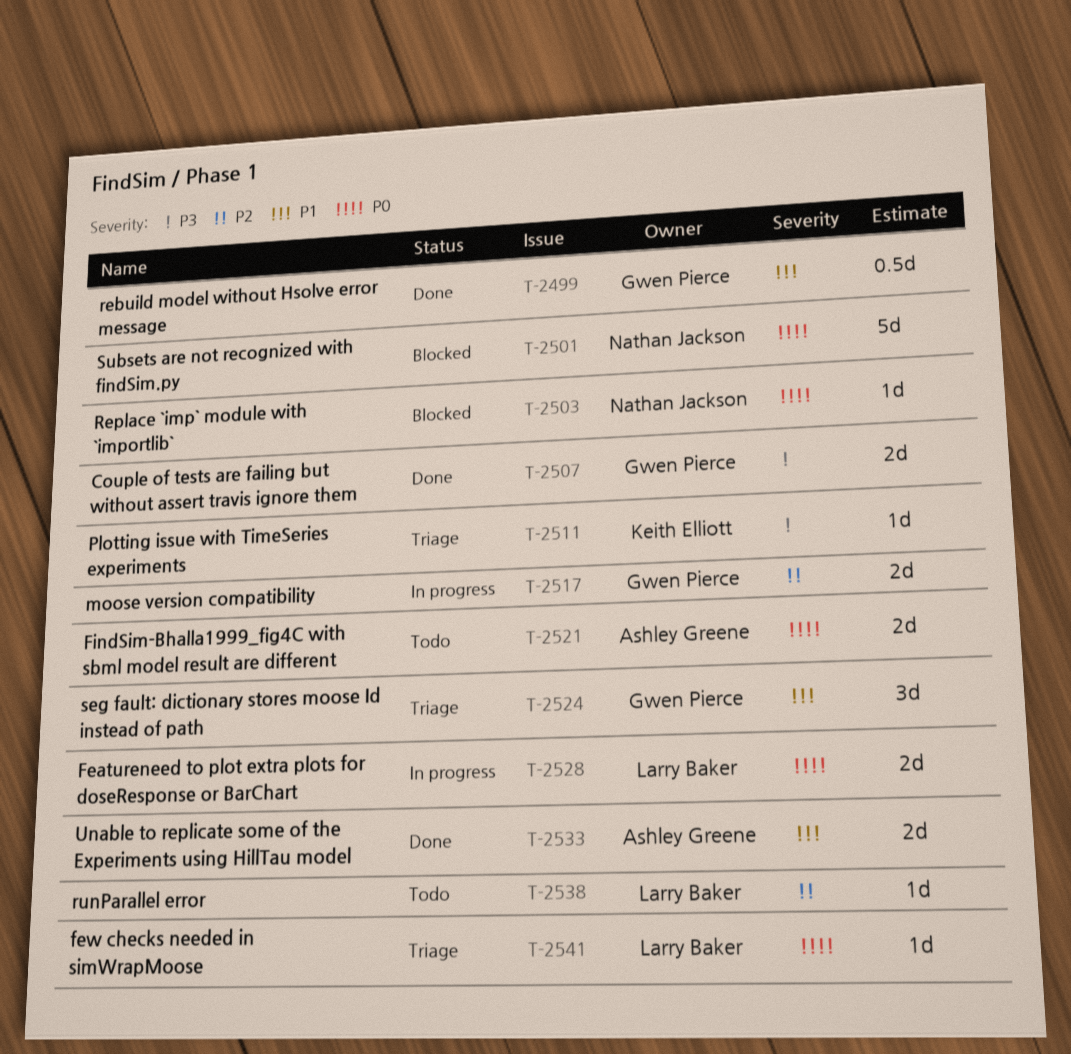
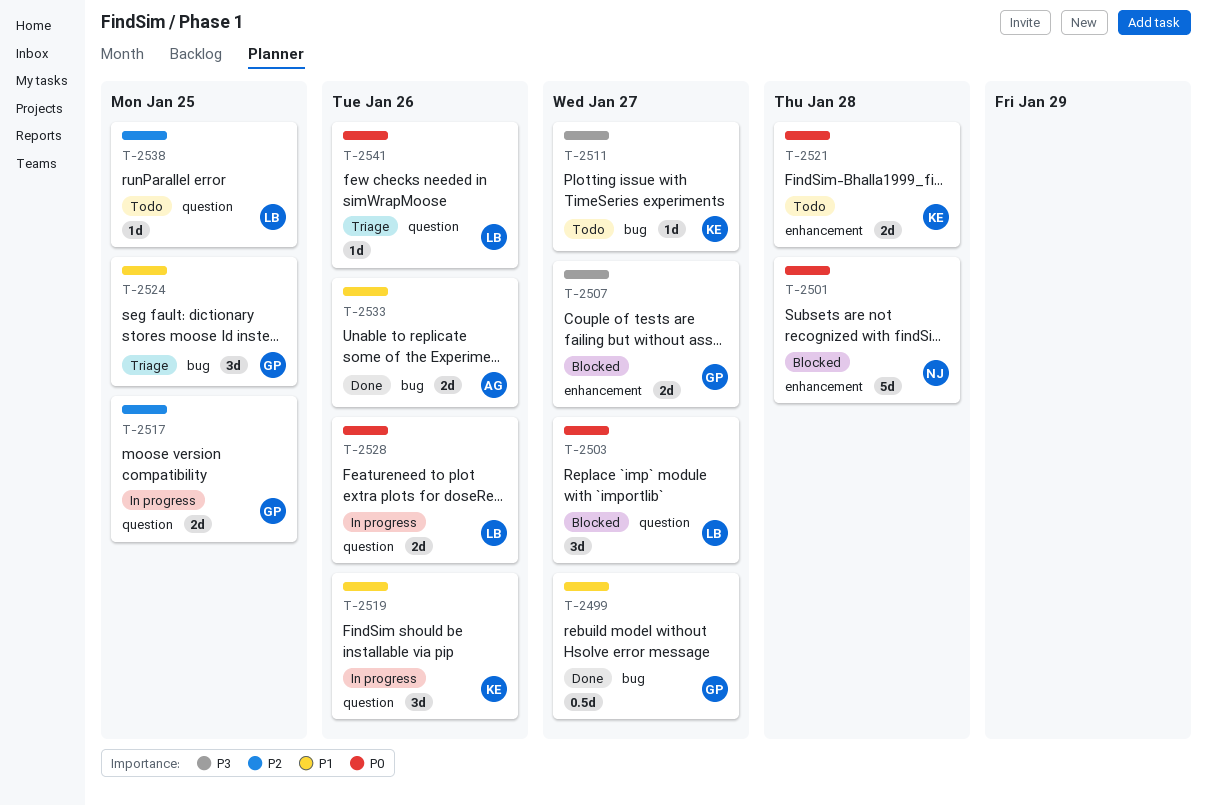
T-2503, owner: Nathan Jackson -> Larry Baker
T-2503, estimate: 1d -> 3d
T-2507, status: Done -> Blocked
T-2511, status: Triage -> Todo
T-2519: none -> present
T-2521, owner: Ashley Greene -> Keith Elliott

